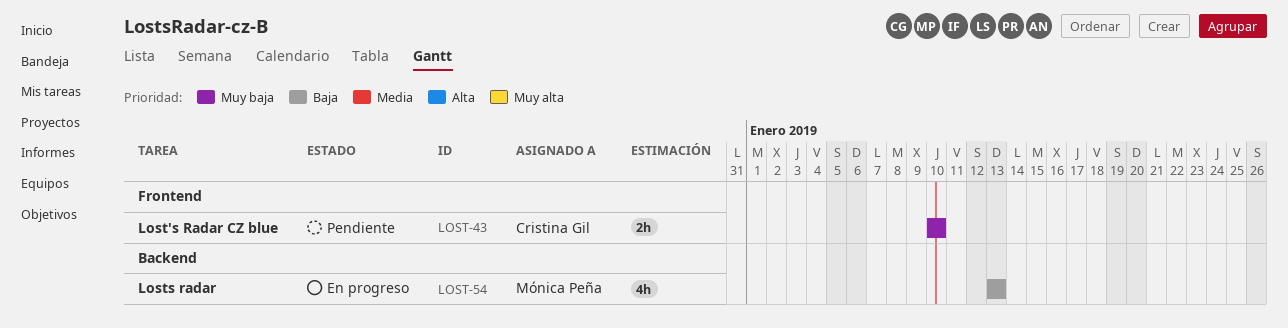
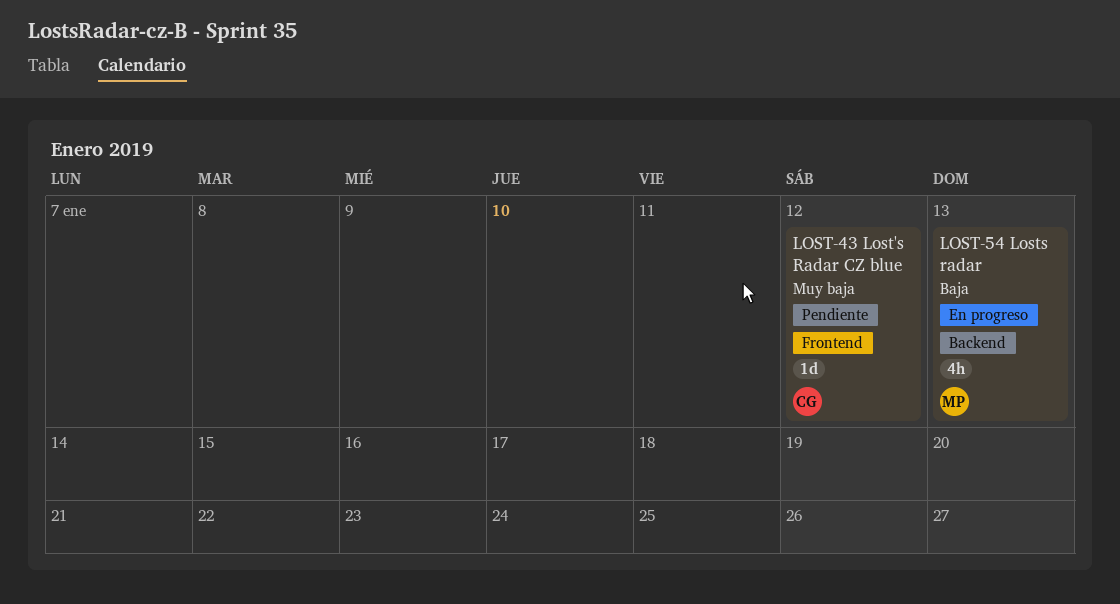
LOST-43, estimate: 2h -> 1d
LOST-43, due: Jan 10 -> Jan 12

